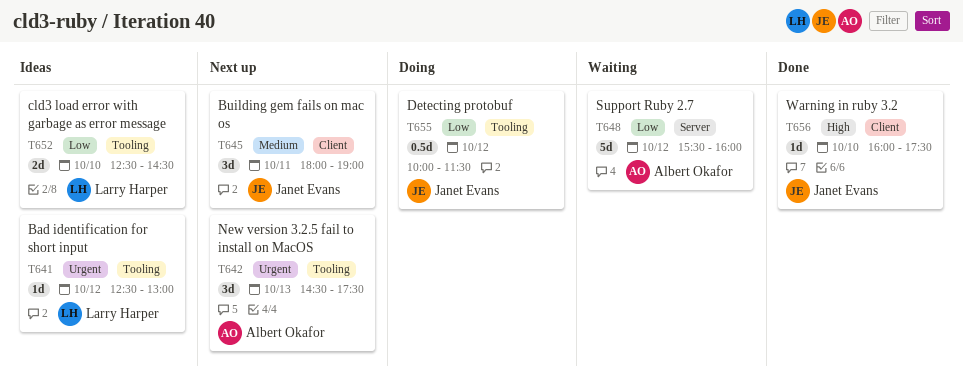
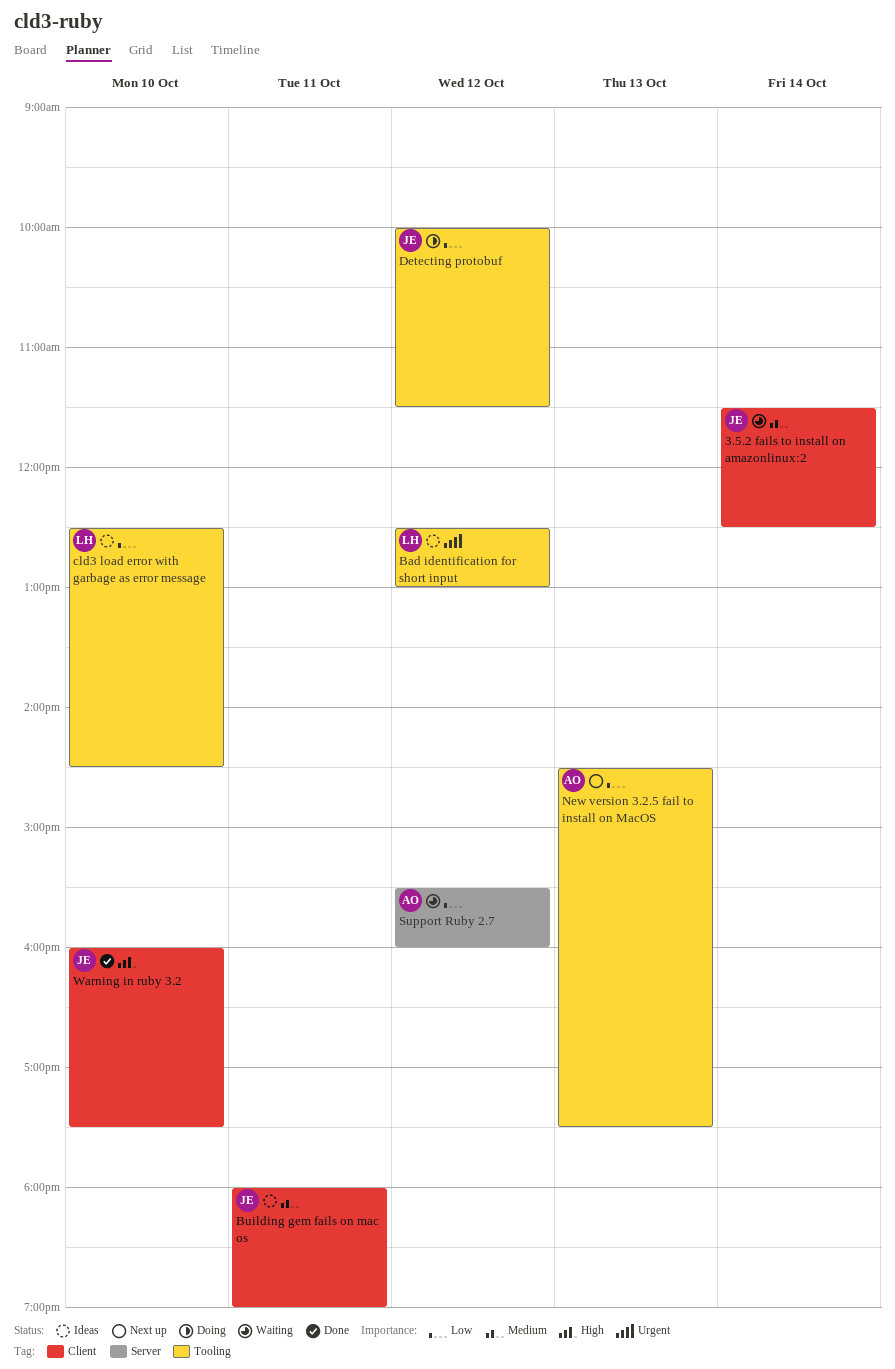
3.5.2 fails to install on amazonlinux:2: none -> present
Building gem fails on mac os, status: Next up -> Ideas
New version 3.2.5 fail to install on MacOS, priority: Urgent -> Low

